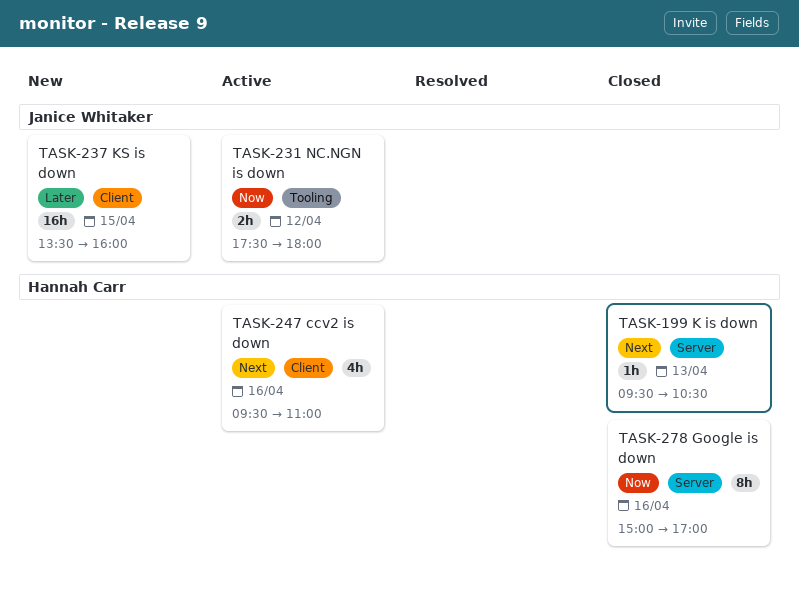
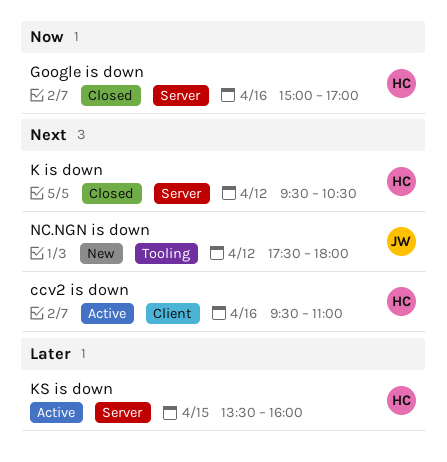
K is down, day: Apr 13 -> Apr 12
KS is down, status: New -> Active
KS is down, owner: Janice Whitaker -> Hannah Carr
KS is down, label: Client -> Server
NC.NGN is down, status: Active -> New
NC.NGN is down, priority: Now -> Next

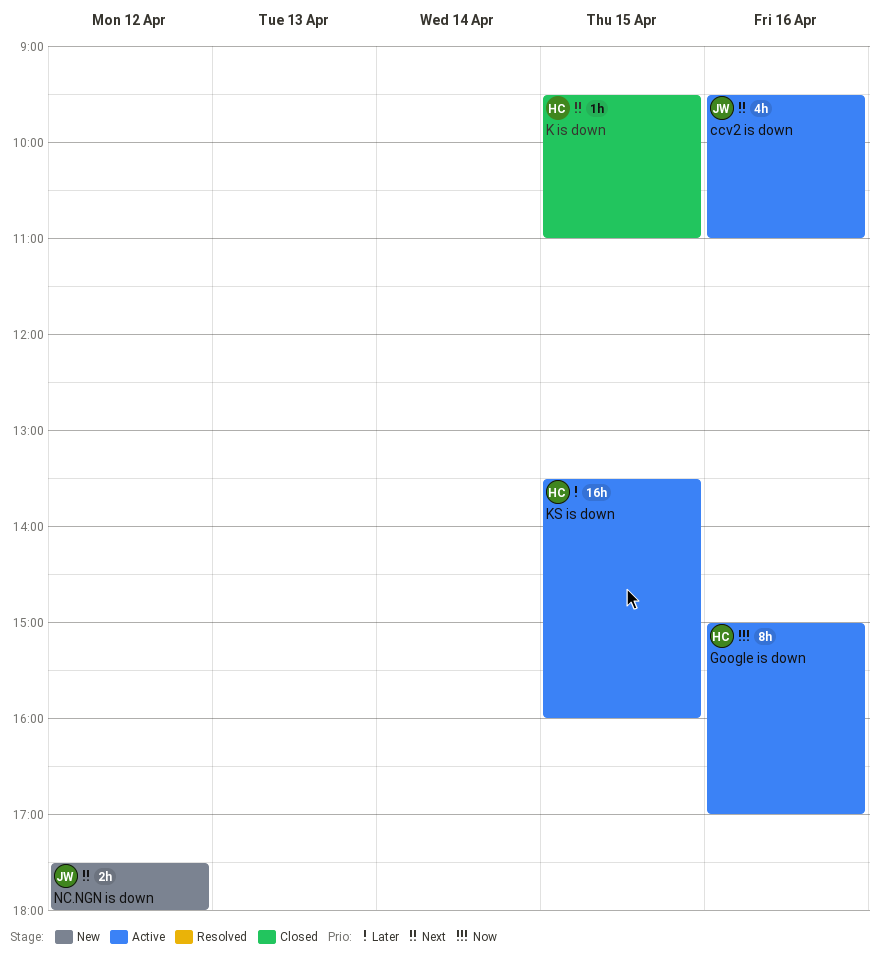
ccv2 is down, owner: HC -> JW
Google is down, status: Closed -> Active
K is down, day: Apr 12 -> Apr 15
K is down, ends: 10:30 -> 11:00

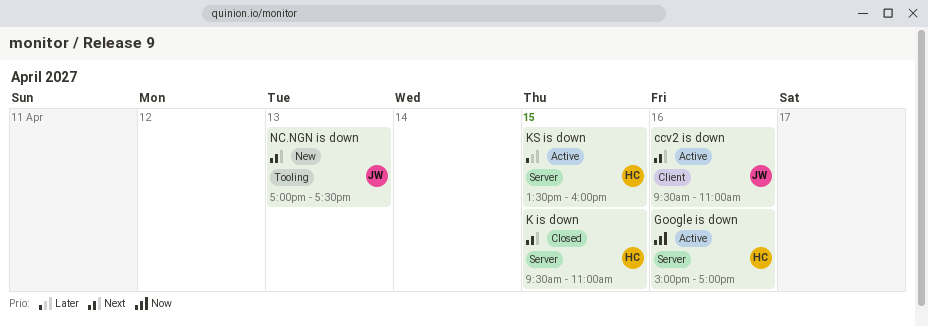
NC.NGN is down, day: Apr 12 -> Apr 13
NC.NGN is down, begins: 17:30 -> 17:00
NC.NGN is down, ends: 18:00 -> 17:30

